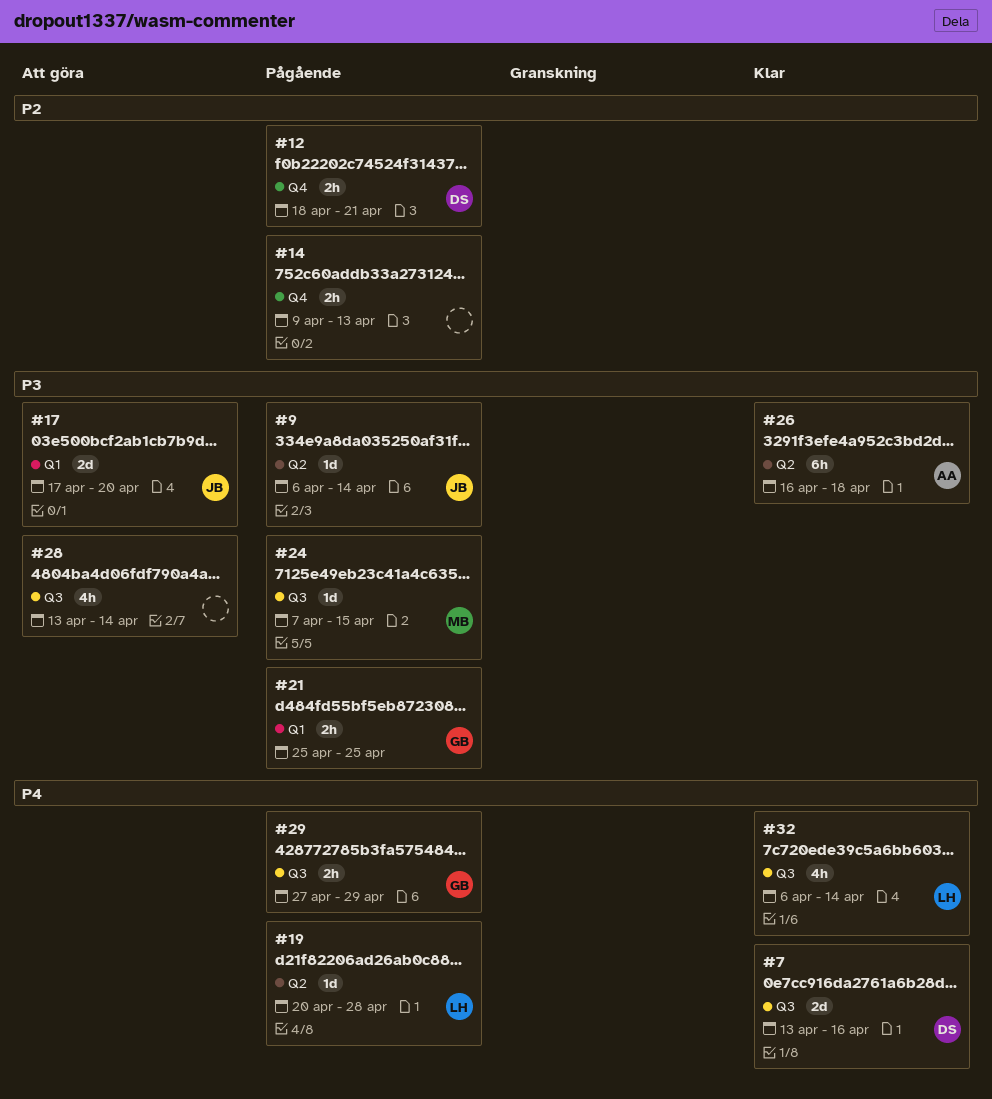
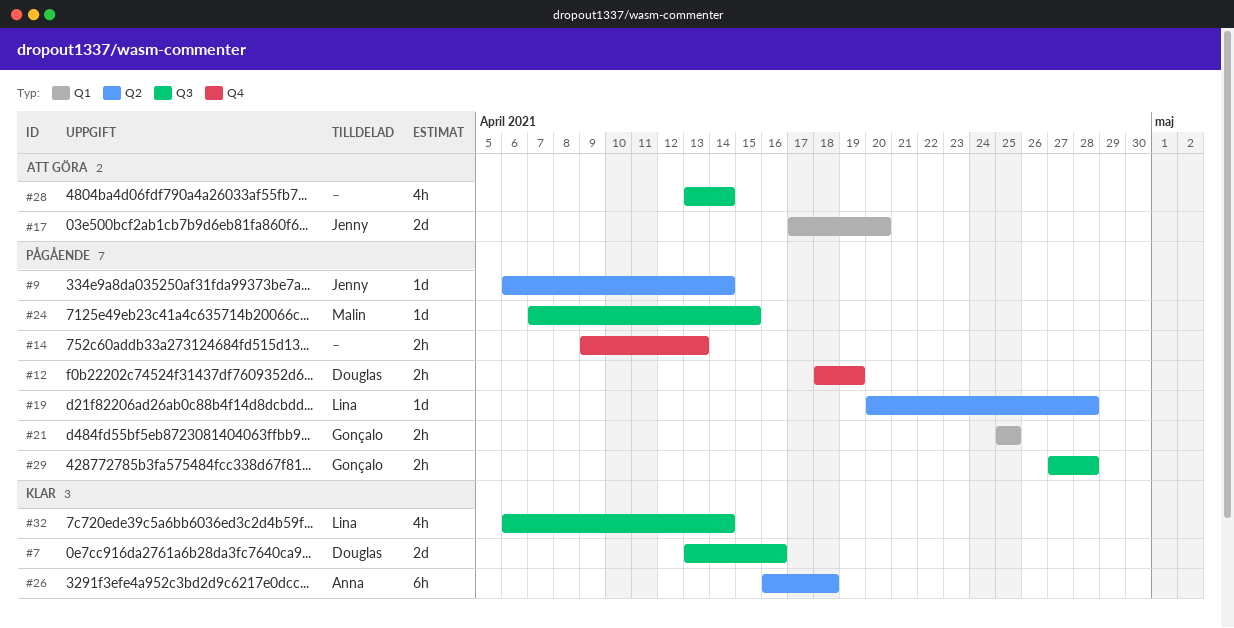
#12, due: Apr 21 -> Apr 19
#29, due: Apr 29 -> Apr 28

